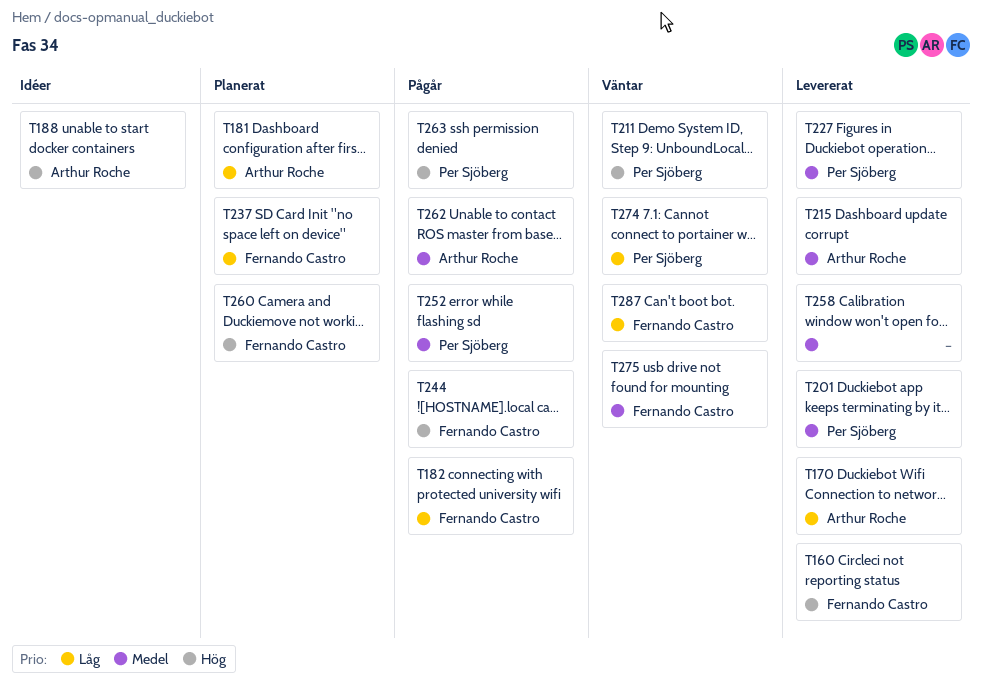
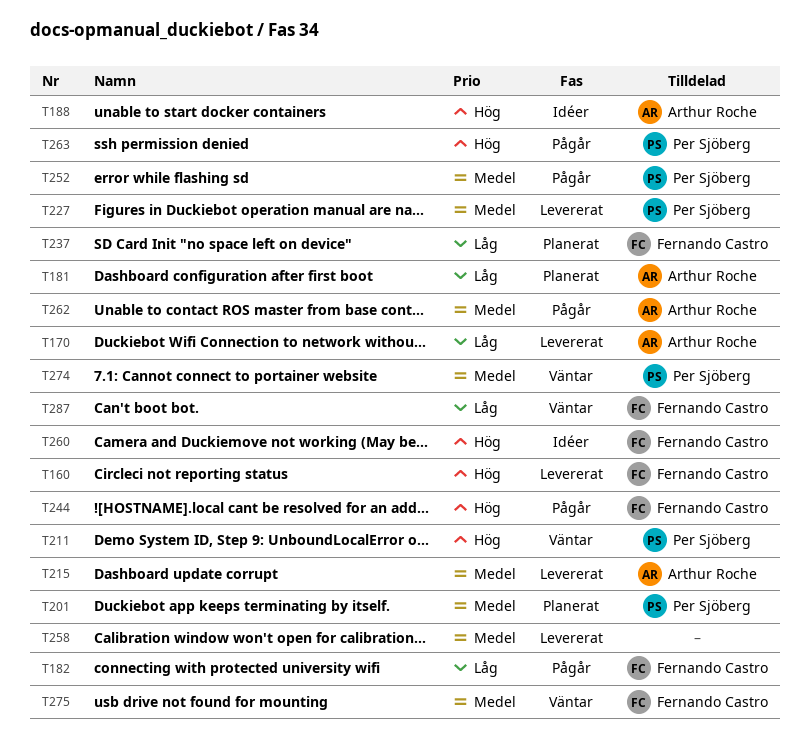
T201, status: Levererat -> Planerat
T260, status: Planerat -> Idéer
T274, priority: Låg -> Medel

